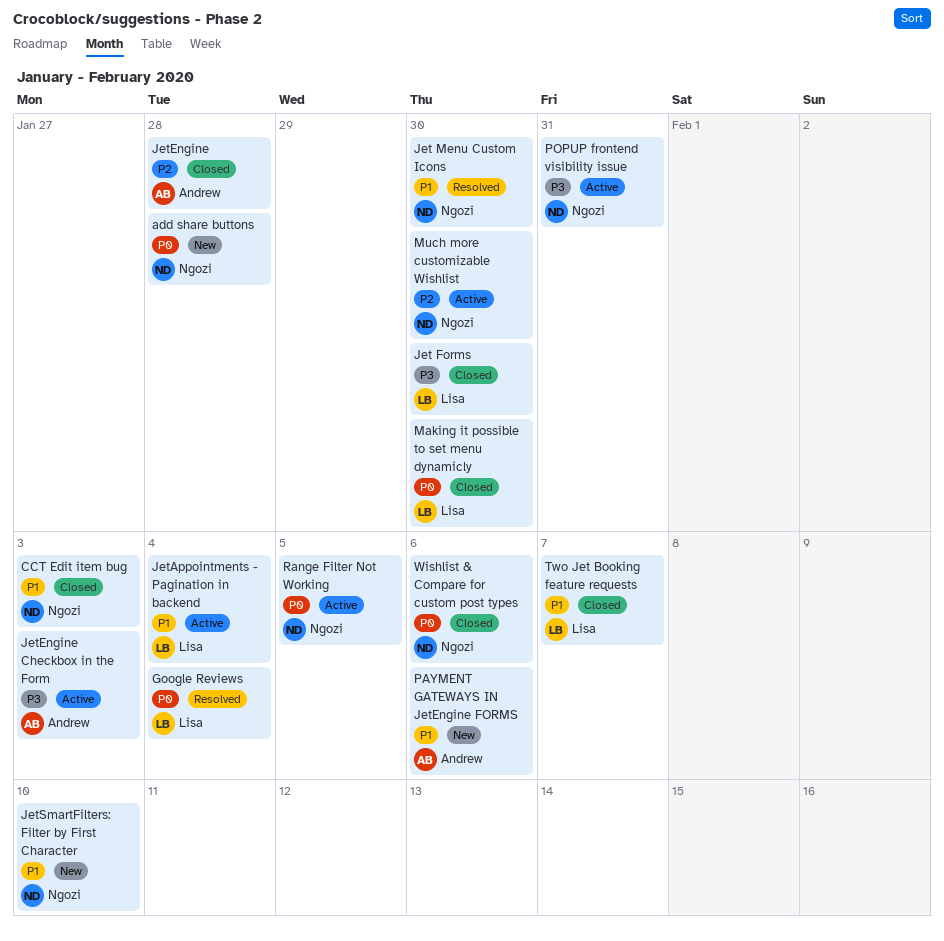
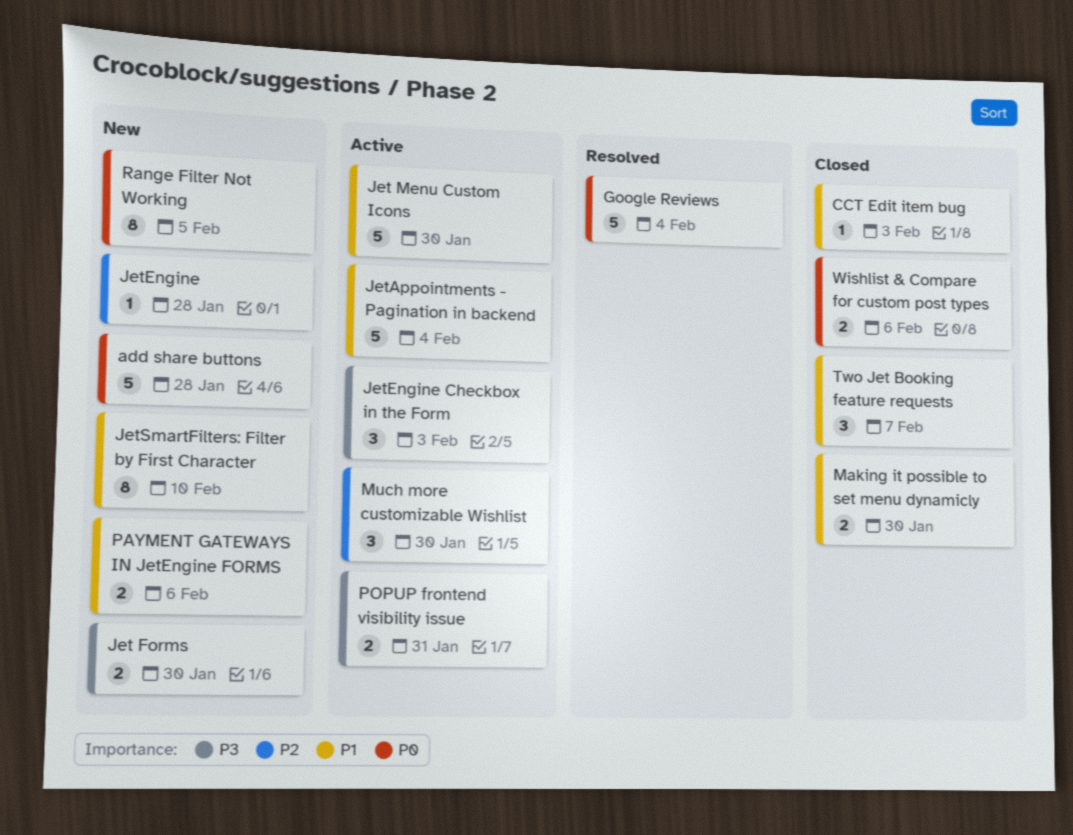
Jet Forms, status: Closed -> New
Jet Menu Custom Icons, status: Resolved -> Active
JetEngine, status: Closed -> New
Making it possible to set menu dynamicly, priority: P0 -> P1
Range Filter Not Working, status: Active -> New

